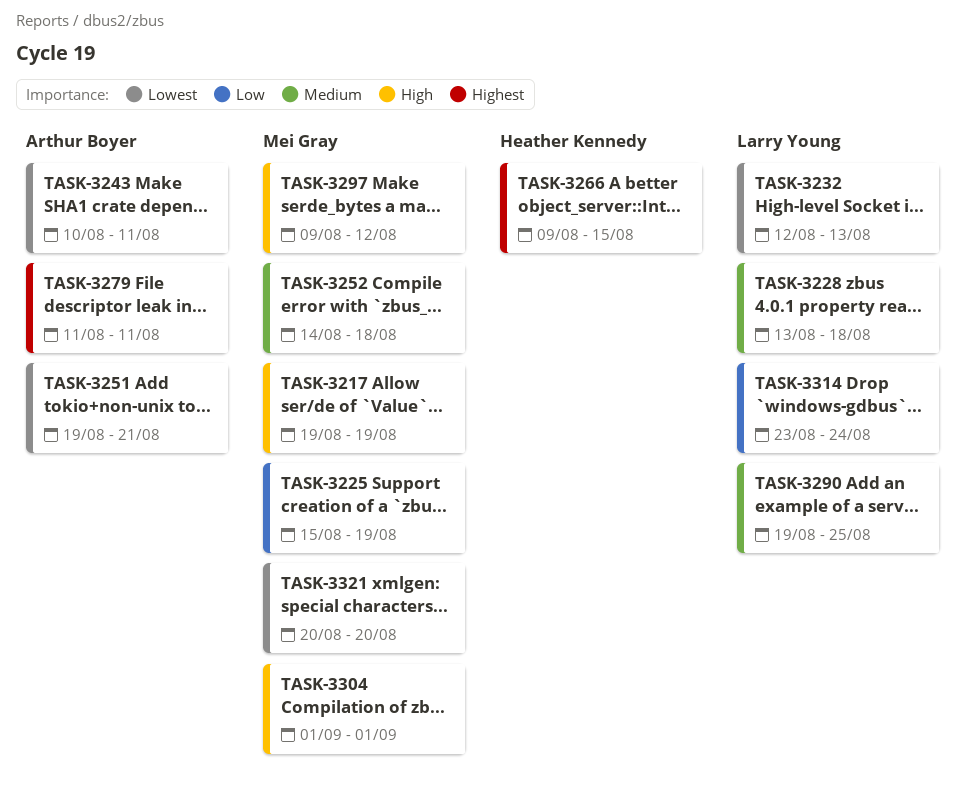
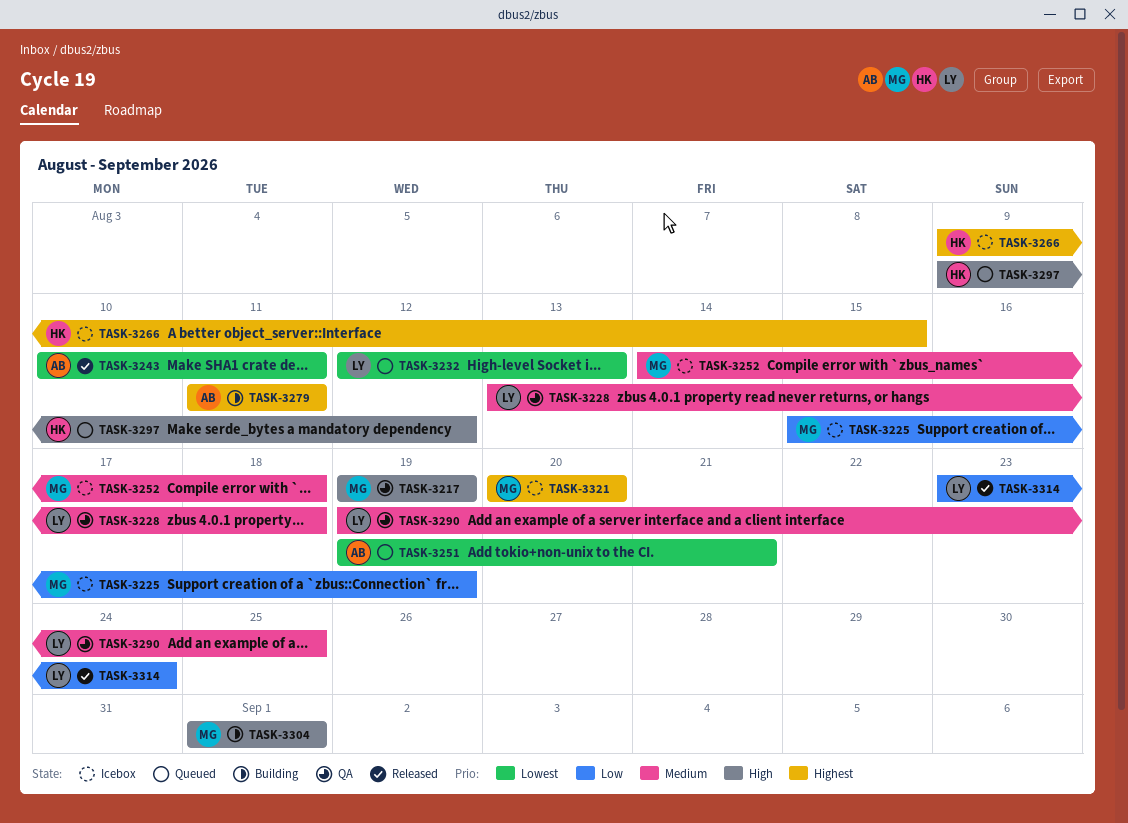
TASK-3297, owner: Mei Gray -> Heather Kennedy
TASK-3321, priority: Lowest -> Highest

